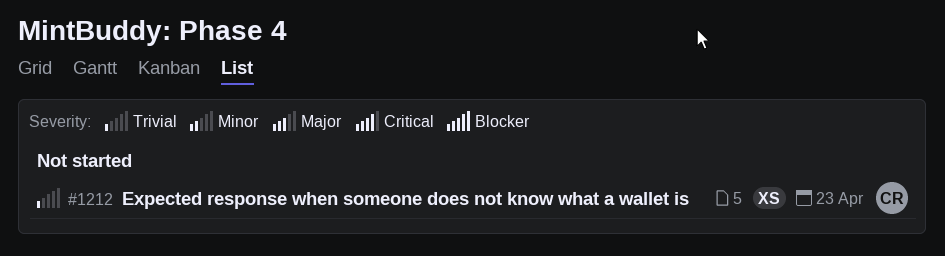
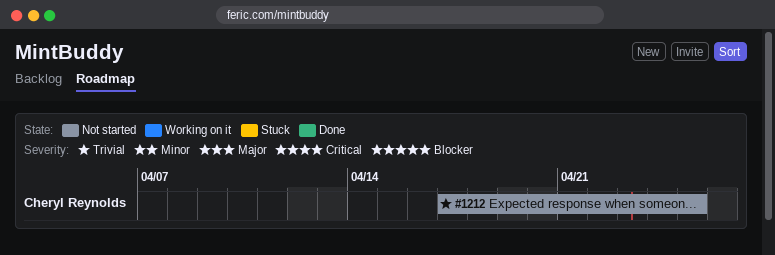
#1212, due: Apr 23 -> Apr 25

